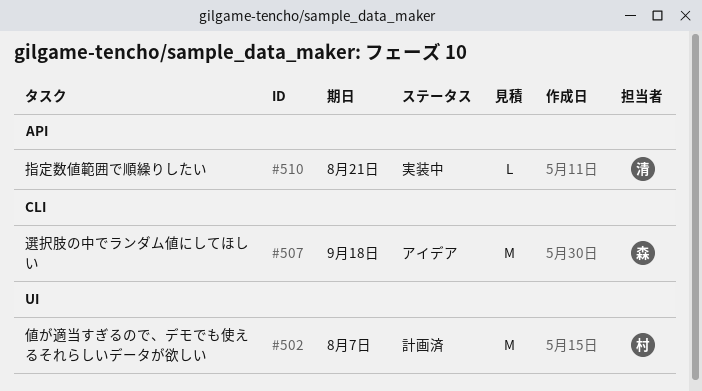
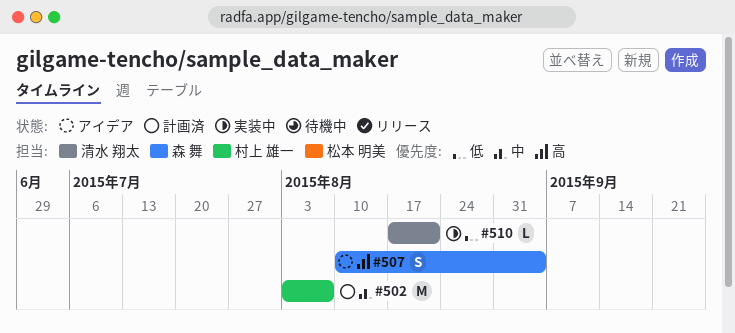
#507, estimate: M -> S
#507, due: Sep 18 -> Sep 4

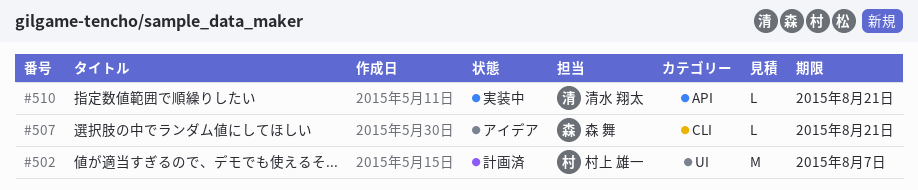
#507, estimate: S -> L
#507, due: Sep 4 -> Aug 21

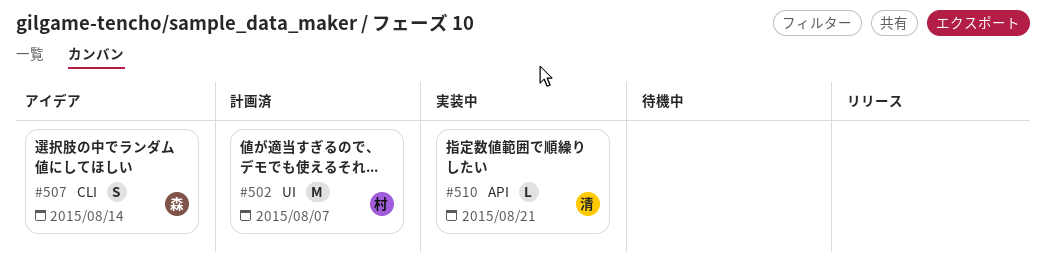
#507, estimate: L -> S
#507, due: Aug 21 -> Aug 14

